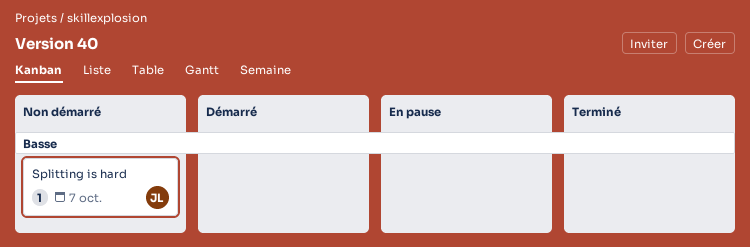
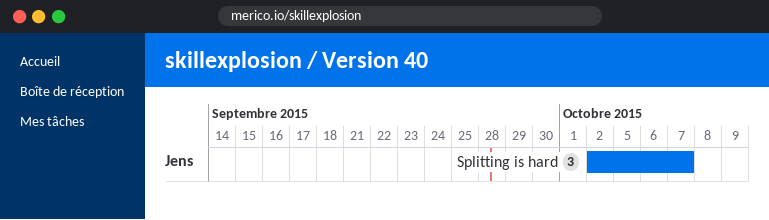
Splitting is hard, estimate: 1 -> 3

